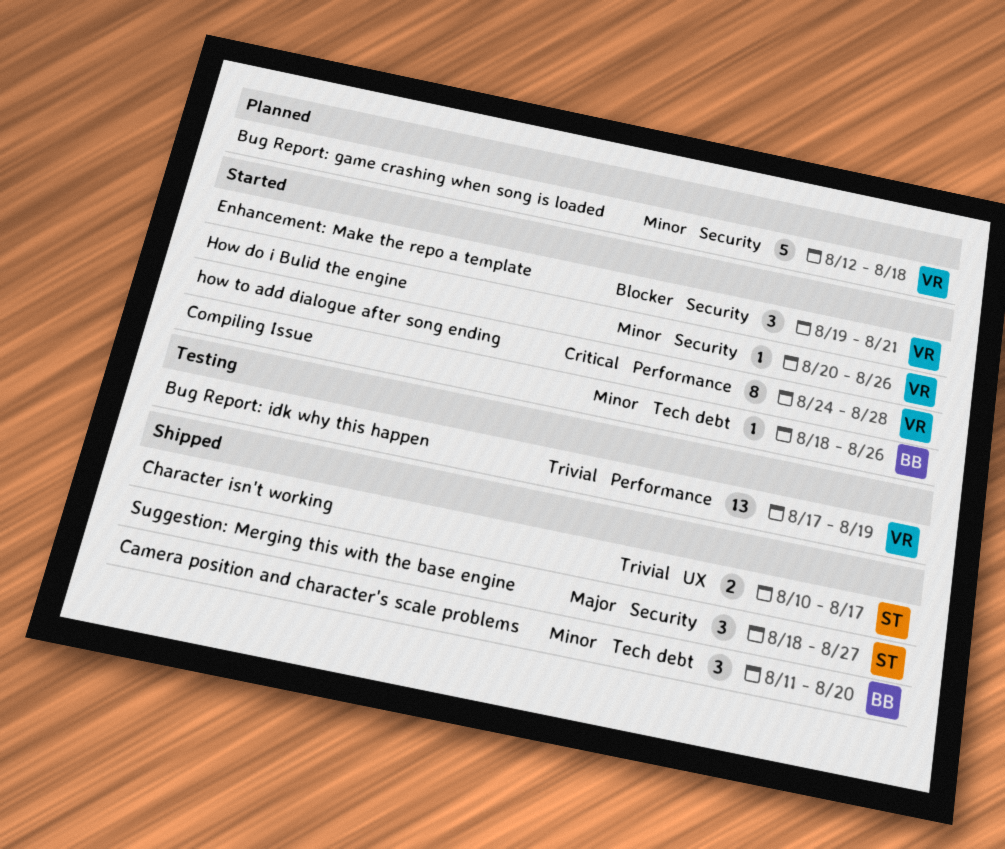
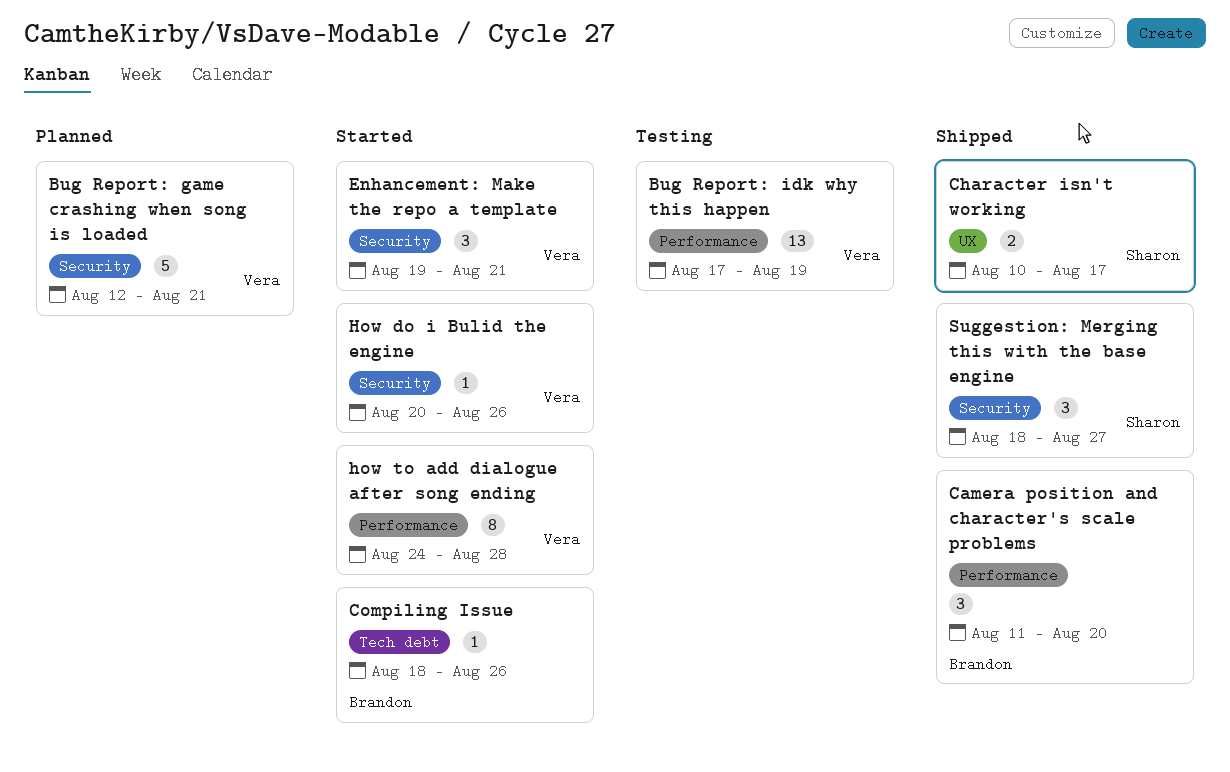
Bug Report: game crashing when song is loaded, due: Aug 18 -> Aug 21
Camera position and character's scale problems, label: Tech debt -> Performance

